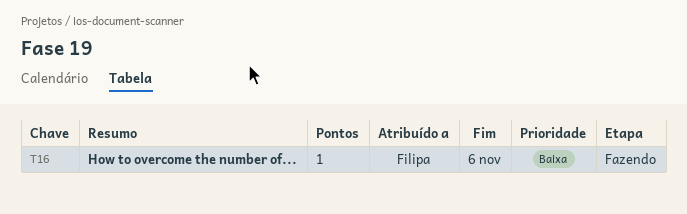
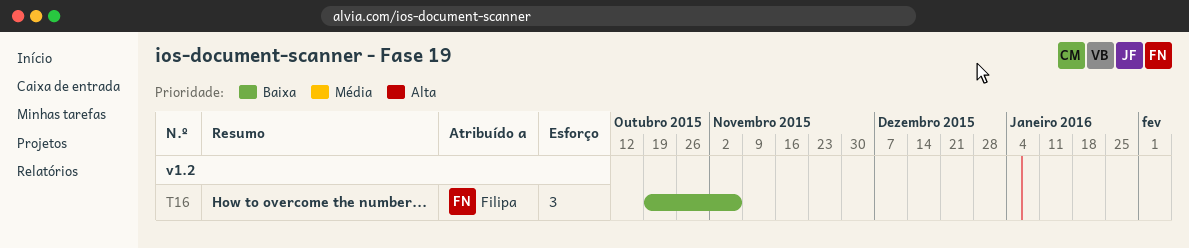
T16, estimate: 1 -> 3

